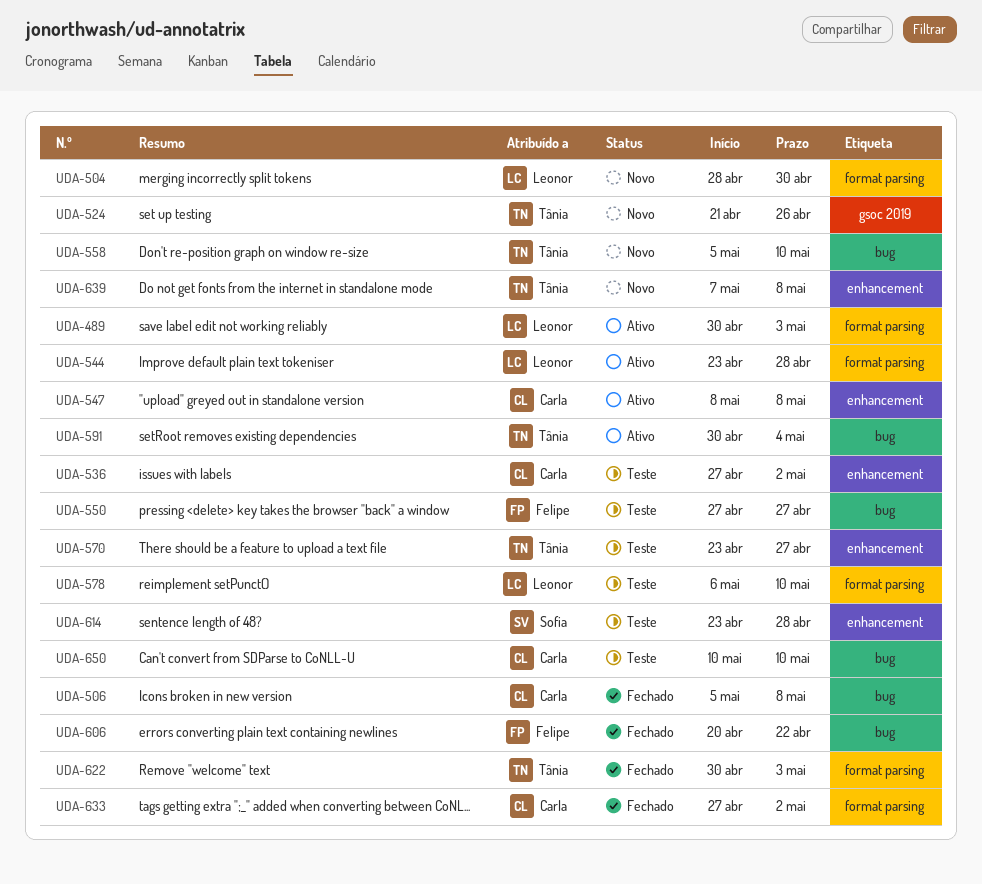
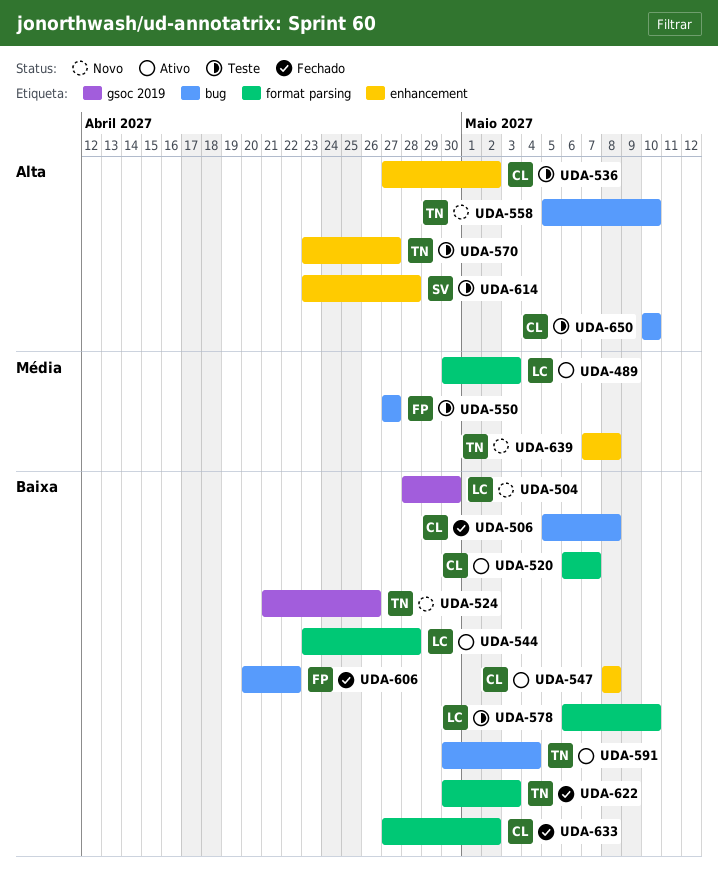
UDA-504, label: format parsing -> gsoc 2019
UDA-520: none -> present

